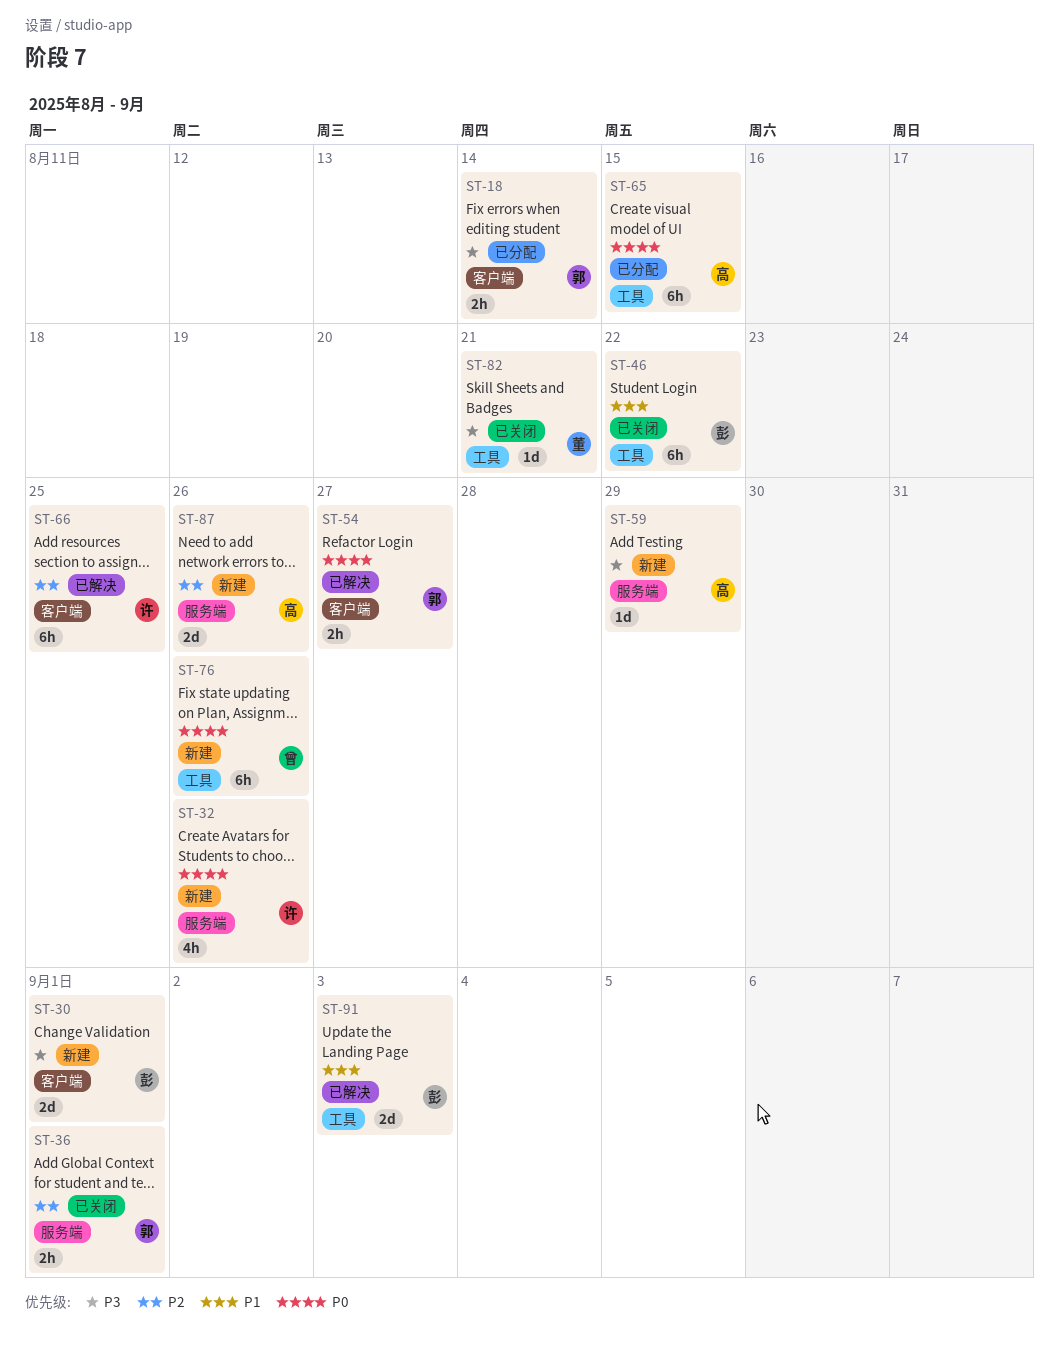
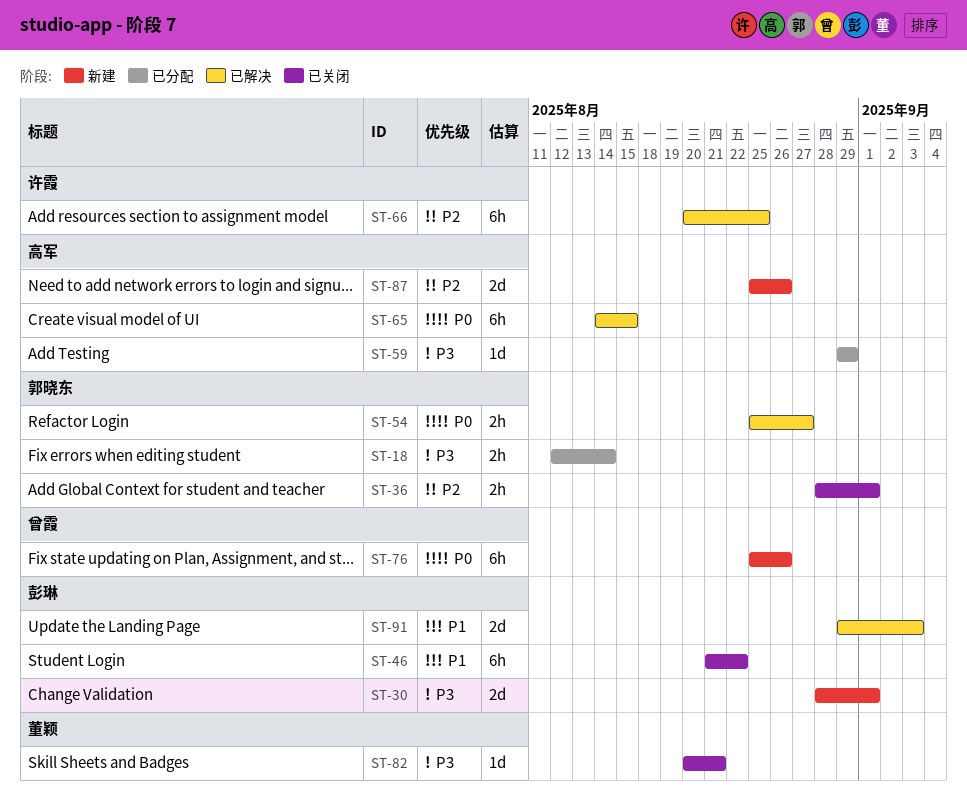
ST-32: present -> none
ST-59, status: 新建 -> 已分配
ST-65, status: 已分配 -> 已解决

